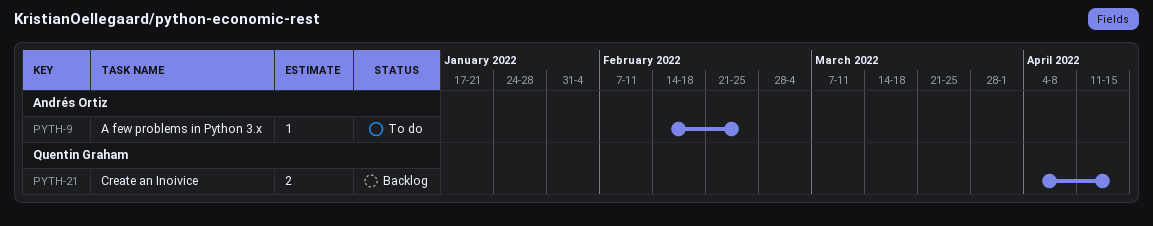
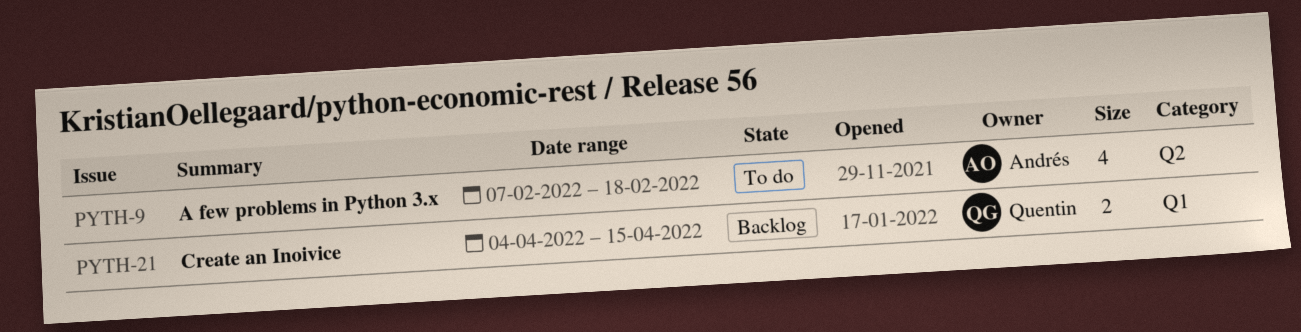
PYTH-9, estimate: 1 -> 4
PYTH-9, start: Feb 14 -> Feb 7
PYTH-9, due: Feb 25 -> Feb 18

